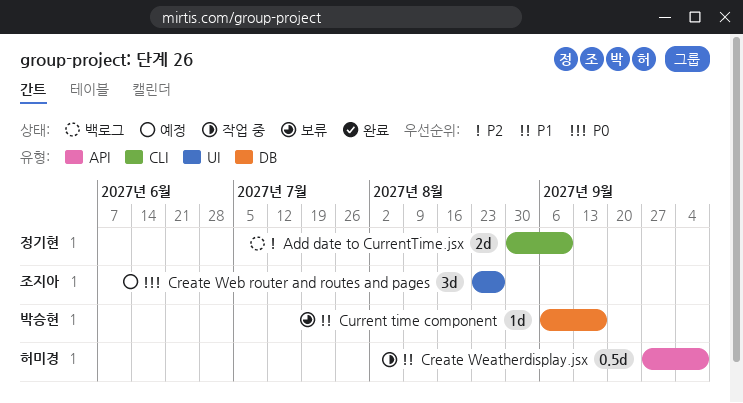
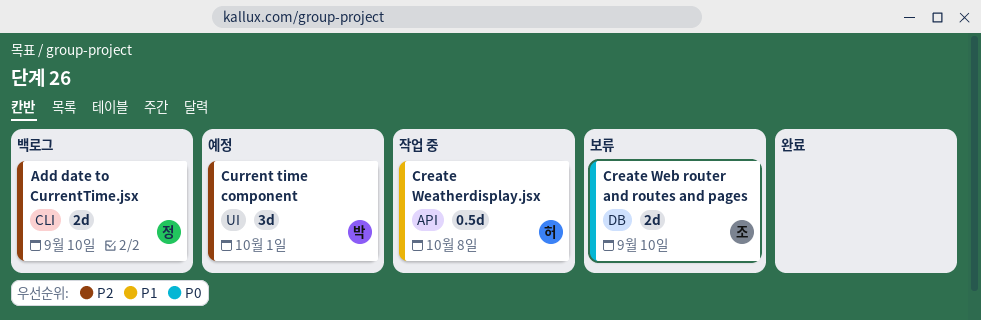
Create Web router and routes and pages, status: 예정 -> 보류
Create Web router and routes and pages, label: UI -> DB
Create Web router and routes and pages, estimate: 3d -> 2d
Create Web router and routes and pages, due: Aug 27 -> Sep 10
Current time component, status: 보류 -> 예정
Current time component, priority: P1 -> P2
Current time component, label: DB -> UI
Current time component, estimate: 1d -> 3d
Current time component, due: Sep 17 -> Oct 1

